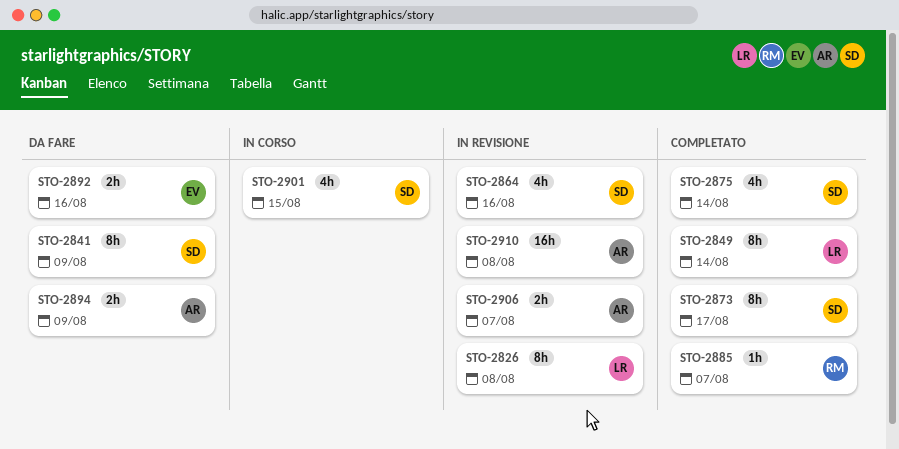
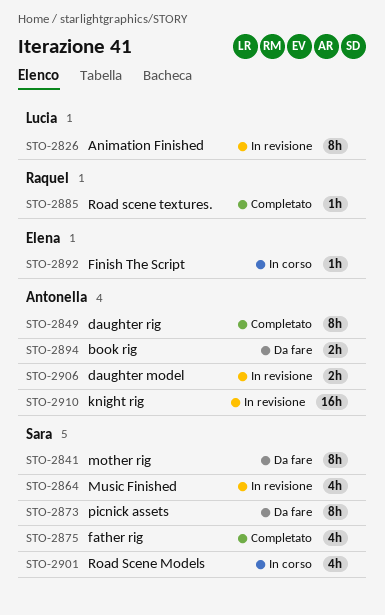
STO-2849, owner: Lucia -> Antonella
STO-2873, status: Completato -> Da fare
STO-2892, status: Da fare -> In corso
STO-2892, estimate: 2h -> 1h

